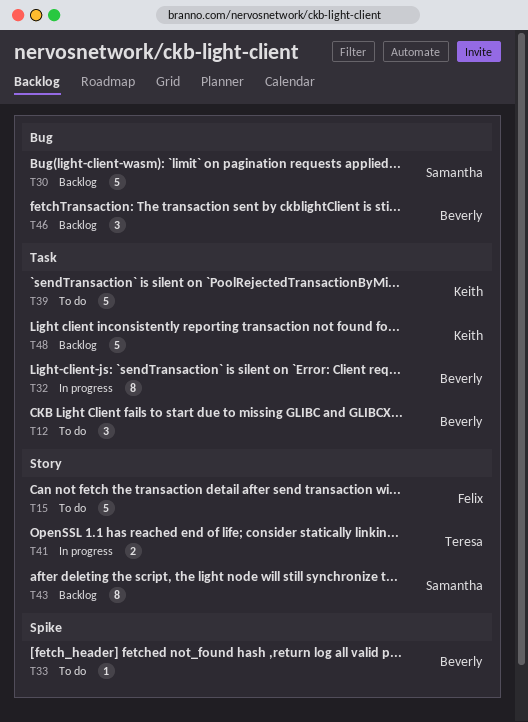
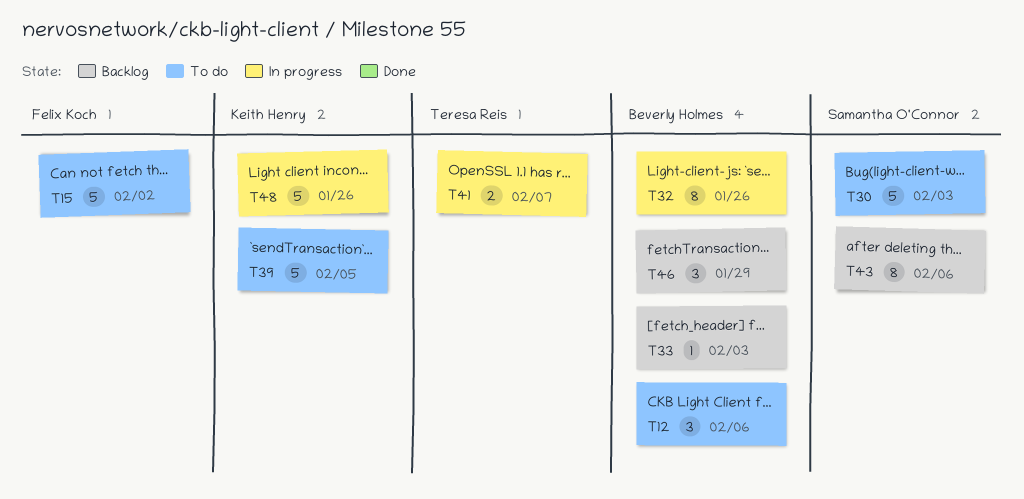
T30, status: Backlog -> To do
T33, status: To do -> Backlog
T48, status: Backlog -> In progress

